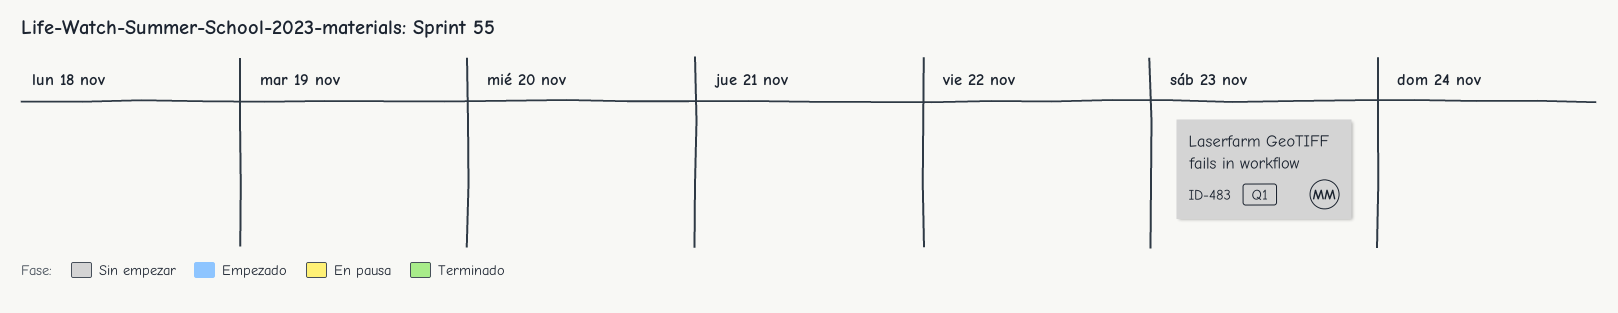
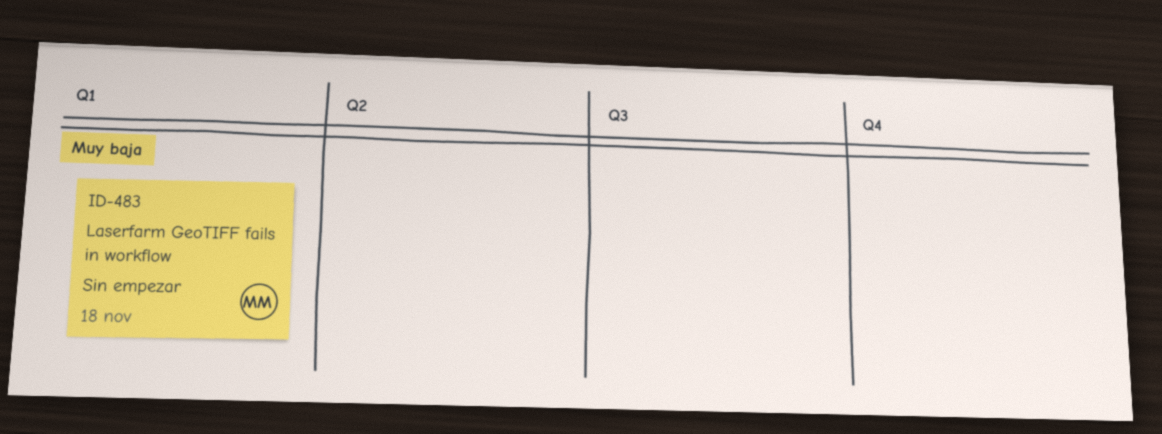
ID-483, due: Nov 23 -> Nov 18

